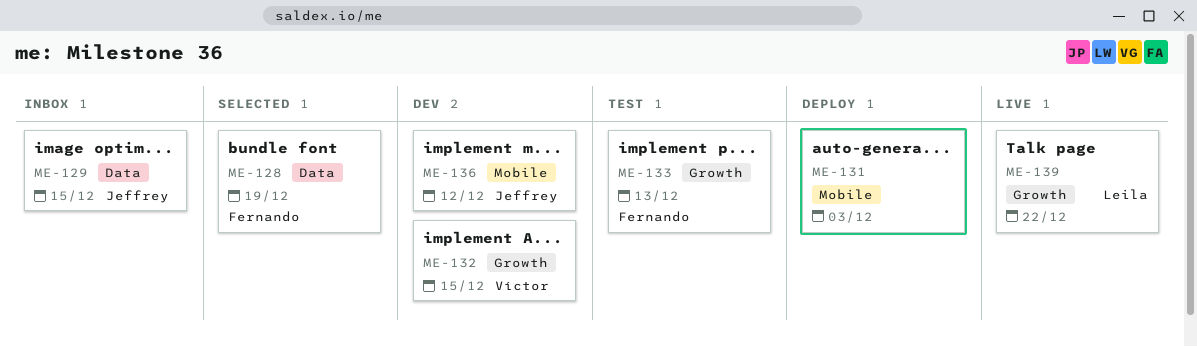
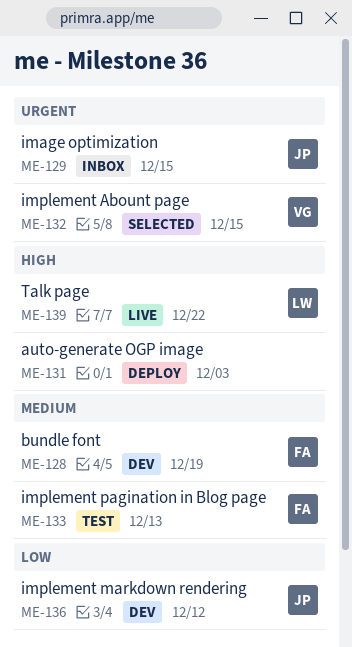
ME-128, status: Selected -> Dev
ME-132, status: Dev -> Selected

